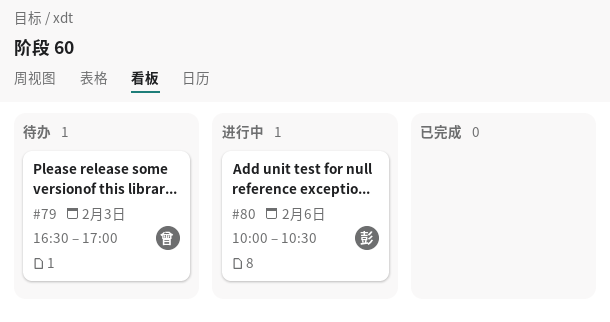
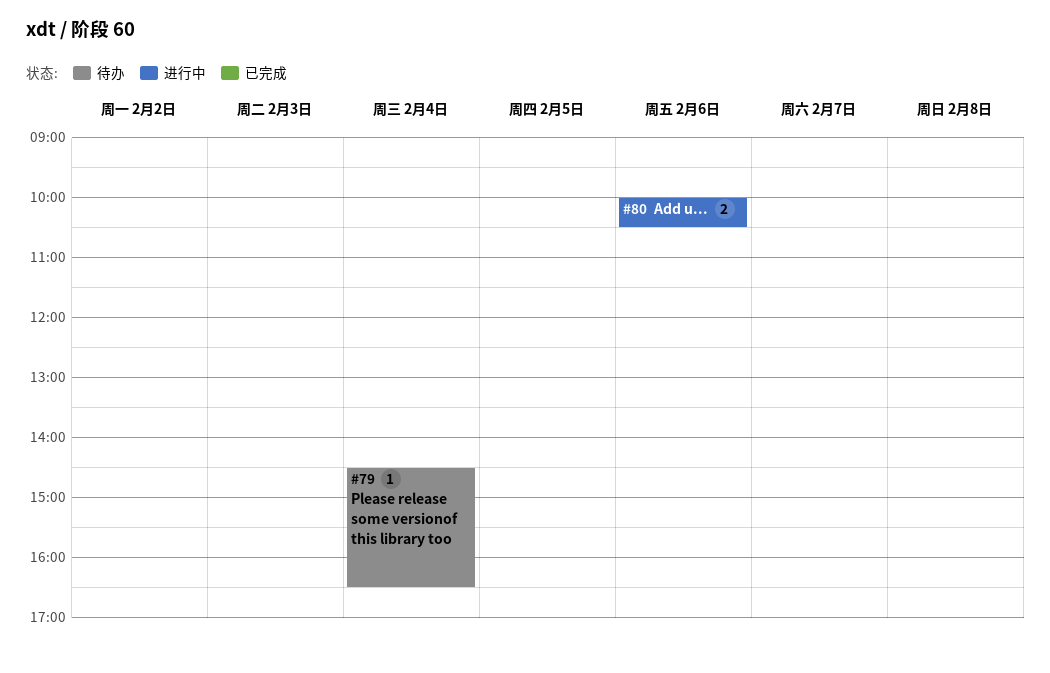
#79, day: Feb 3 -> Feb 4
#79, begins: 16:30 -> 14:30
#79, ends: 17:00 -> 16:30

